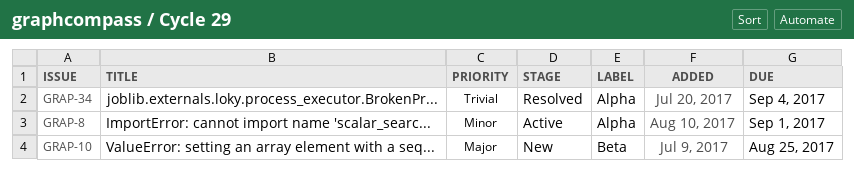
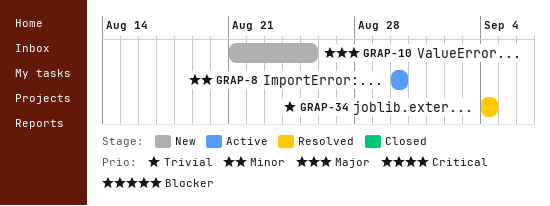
GRAP-8, due: Sep 1 -> Aug 30

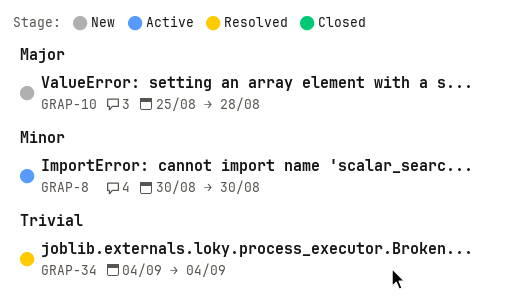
GRAP-10, start: Aug 21 -> Aug 25
GRAP-10, due: Aug 25 -> Aug 28

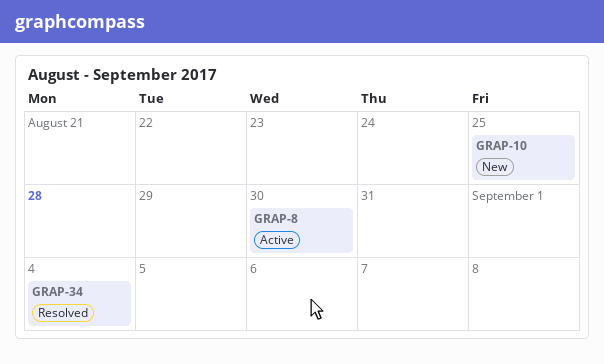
GRAP-10, due: Aug 28 -> Aug 25

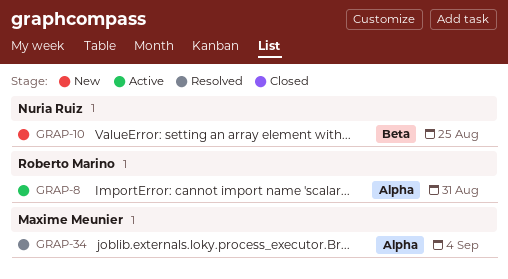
GRAP-8, due: Aug 30 -> Aug 31

